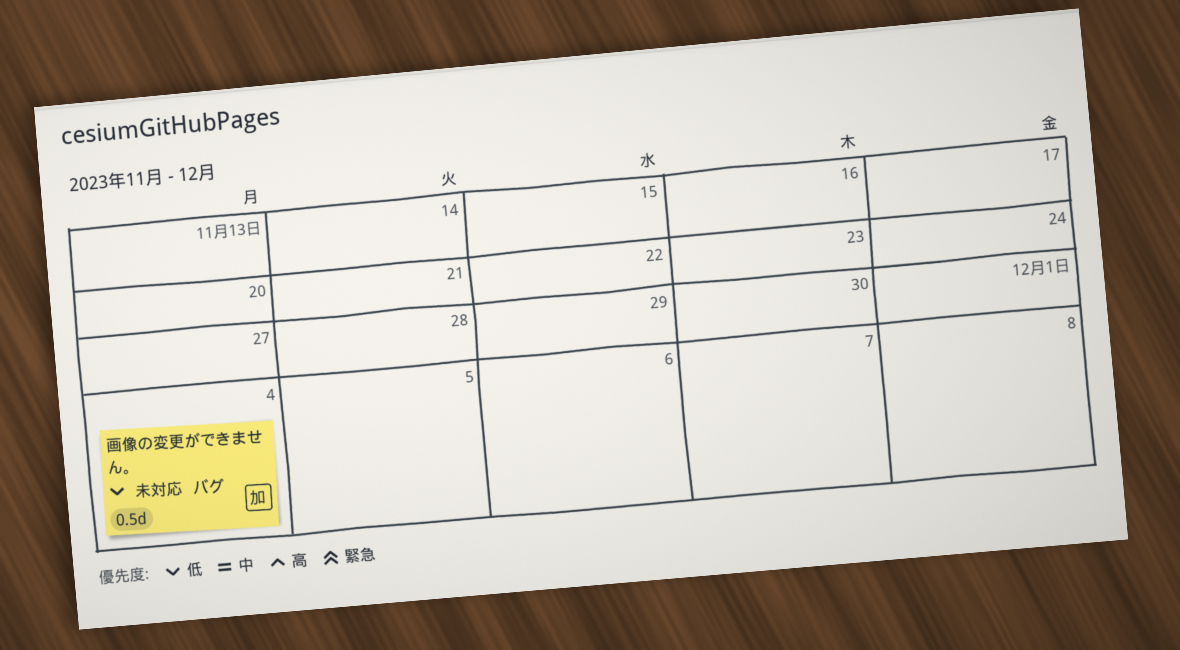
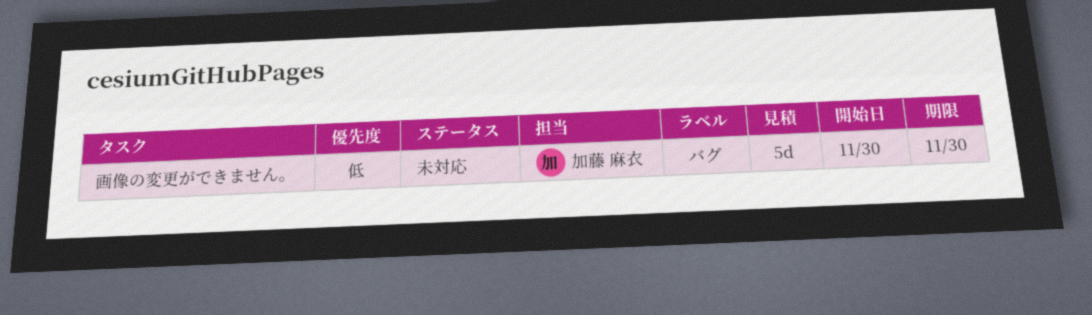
画像の変更ができません。, estimate: 0.5d -> 5d
画像の変更ができません。, due: Dec 4 -> Nov 30

